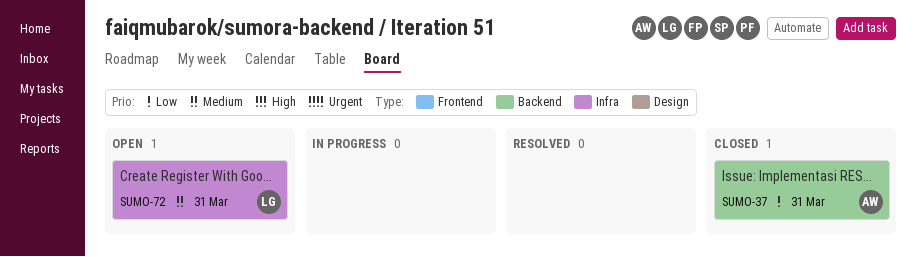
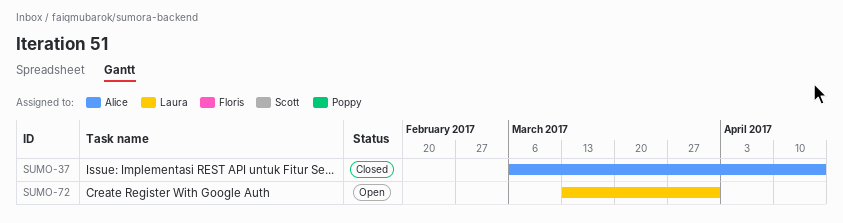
SUMO-37, due: Mar 31 -> Apr 14

